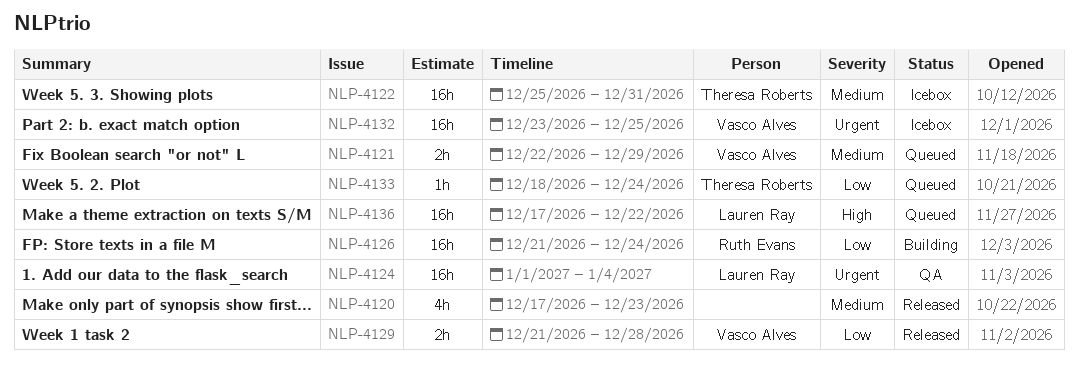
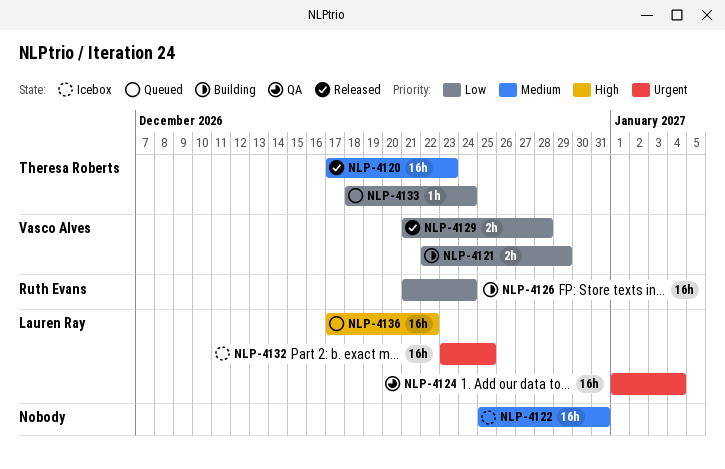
NLP-4120, owner: none -> Theresa Roberts
NLP-4120, estimate: 4h -> 16h
NLP-4121, status: Queued -> Building
NLP-4121, priority: Medium -> Low
NLP-4122, owner: Theresa Roberts -> none
NLP-4132, owner: Vasco Alves -> Lauren Ray

